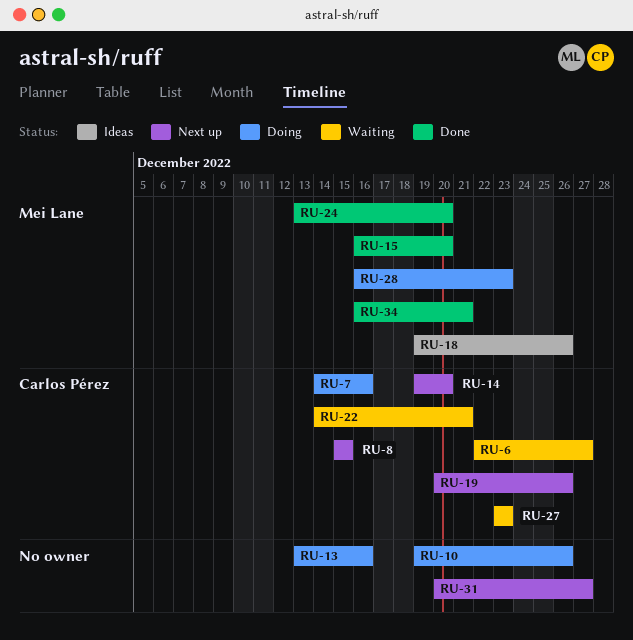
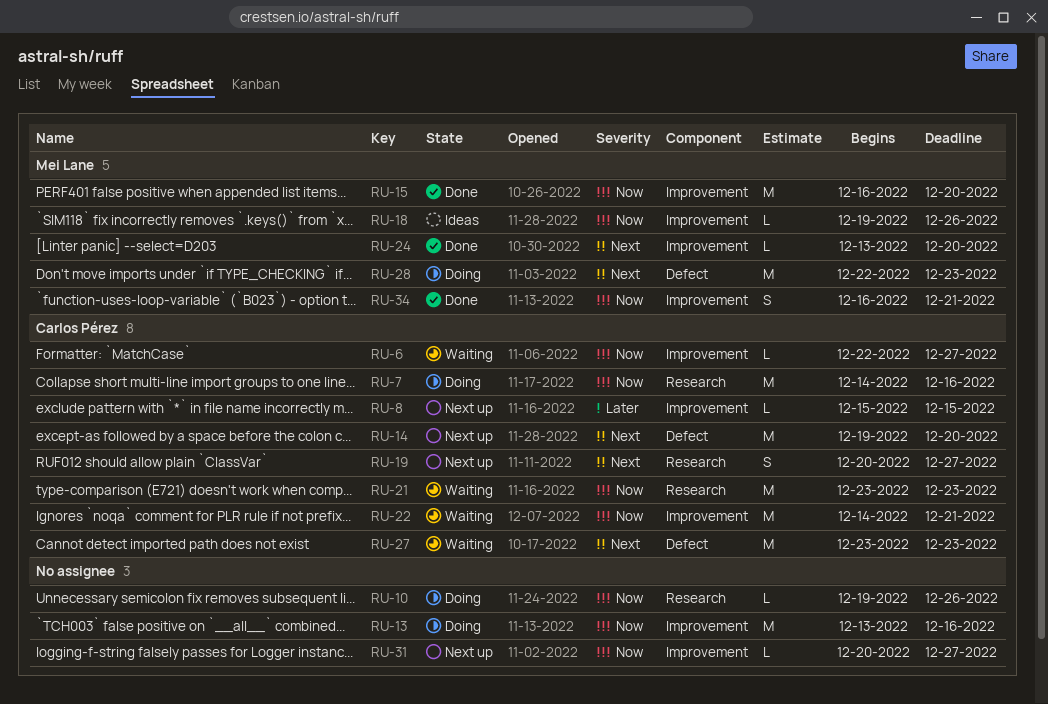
RU-19, due: Dec 26 -> Dec 27
RU-21: none -> present
RU-28, start: Dec 16 -> Dec 22

